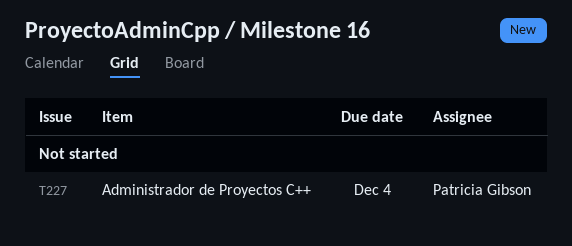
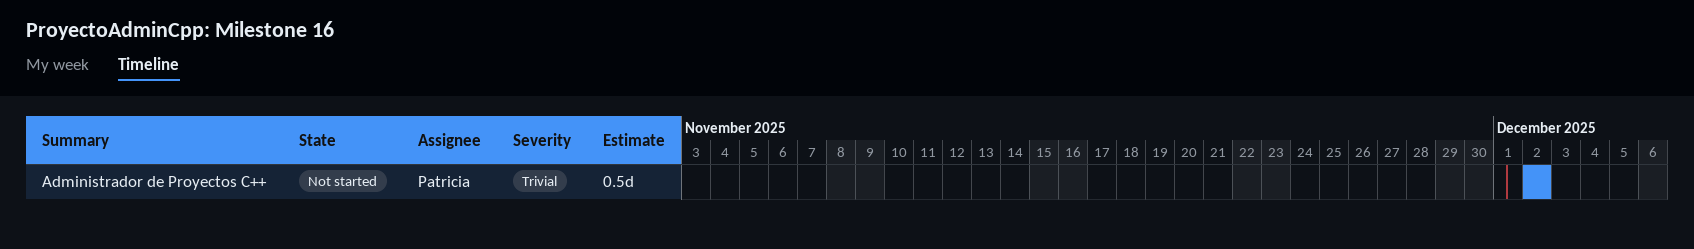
Administrador de Proyectos C++, due: Dec 4 -> Dec 2

